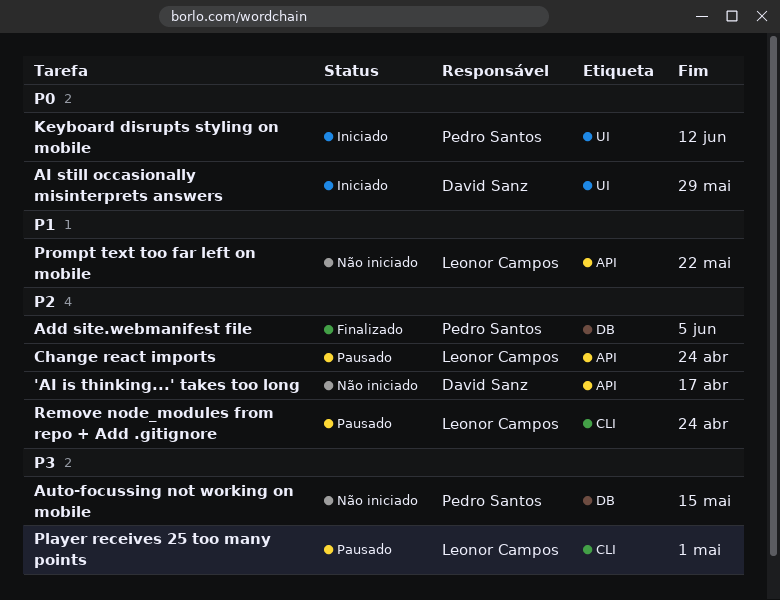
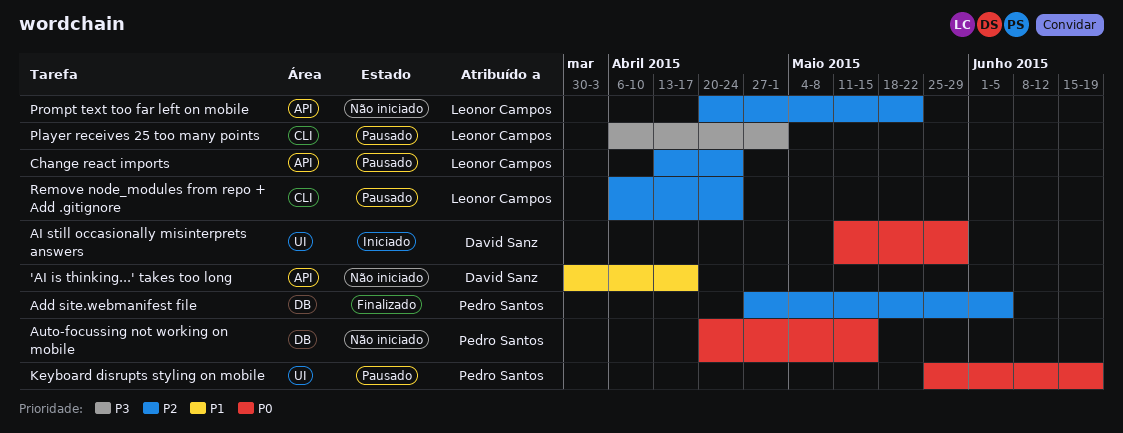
'AI is thinking...' takes too long, priority: P2 -> P1
Auto-focussing not working on mobile, priority: P3 -> P0
Keyboard disrupts styling on mobile, status: Iniciado -> Pausado
Keyboard disrupts styling on mobile, due: Jun 12 -> Jun 19
Prompt text too far left on mobile, priority: P1 -> P2

